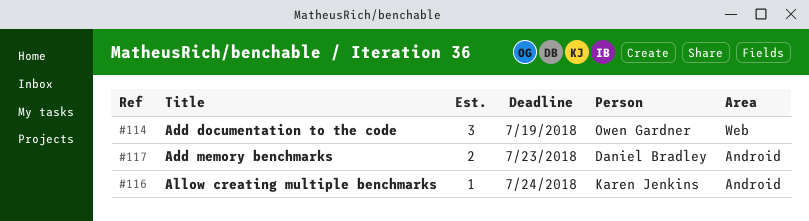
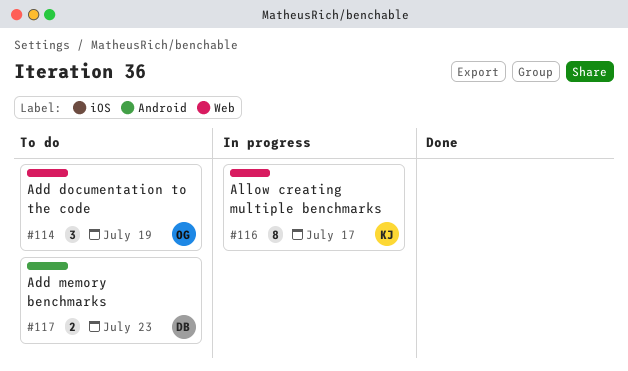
#116, label: Android -> Web
#116, estimate: 1 -> 8
#116, due: Jul 24 -> Jul 17

